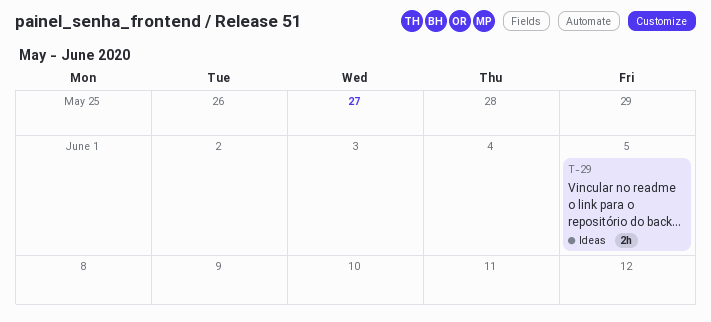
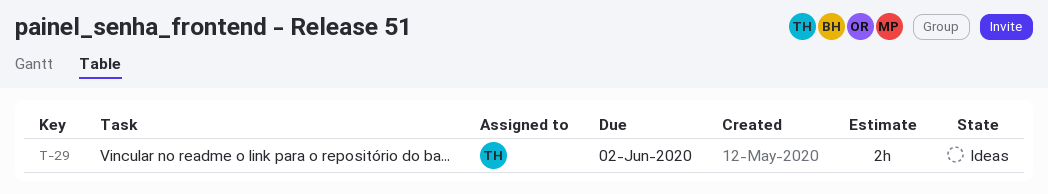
T-29, due: Jun 5 -> Jun 2

